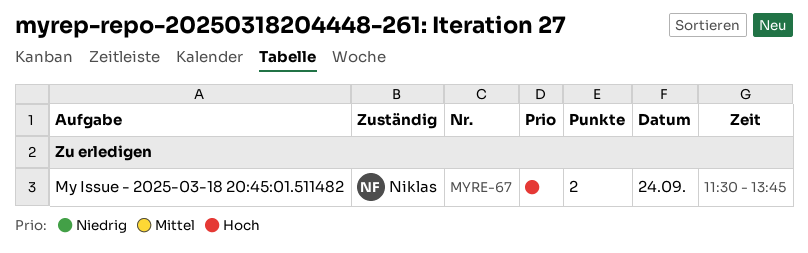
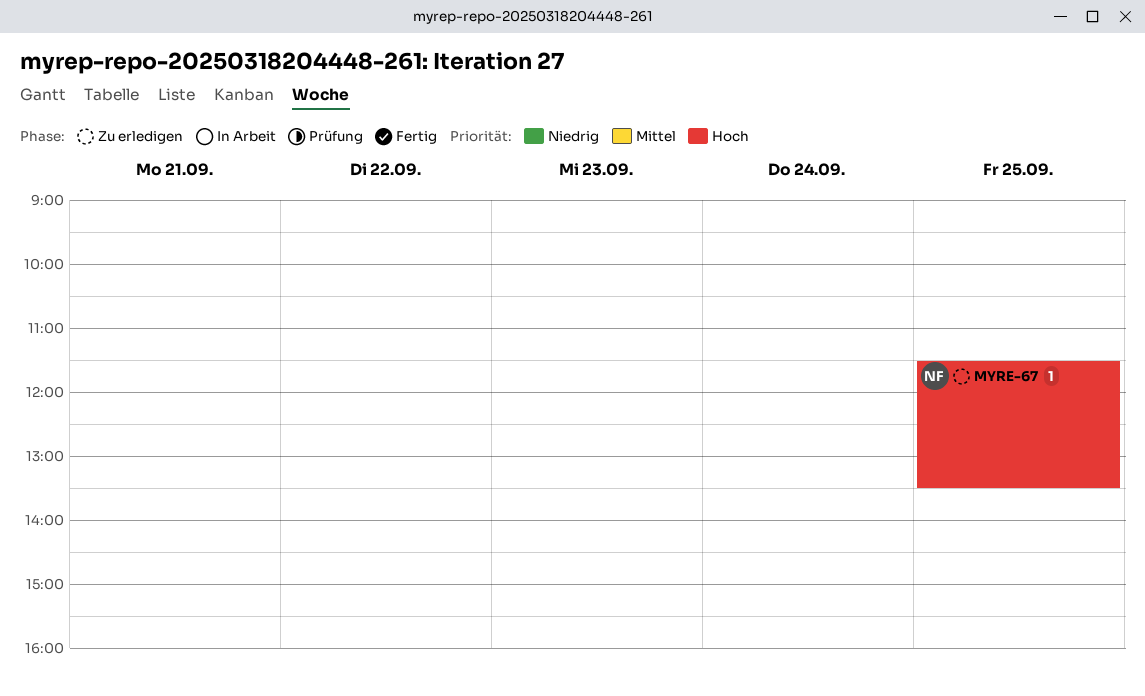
MYRE-67, estimate: 2 -> 1
MYRE-67, day: Sep 24 -> Sep 25
MYRE-67, ends: 13:45 -> 13:30

